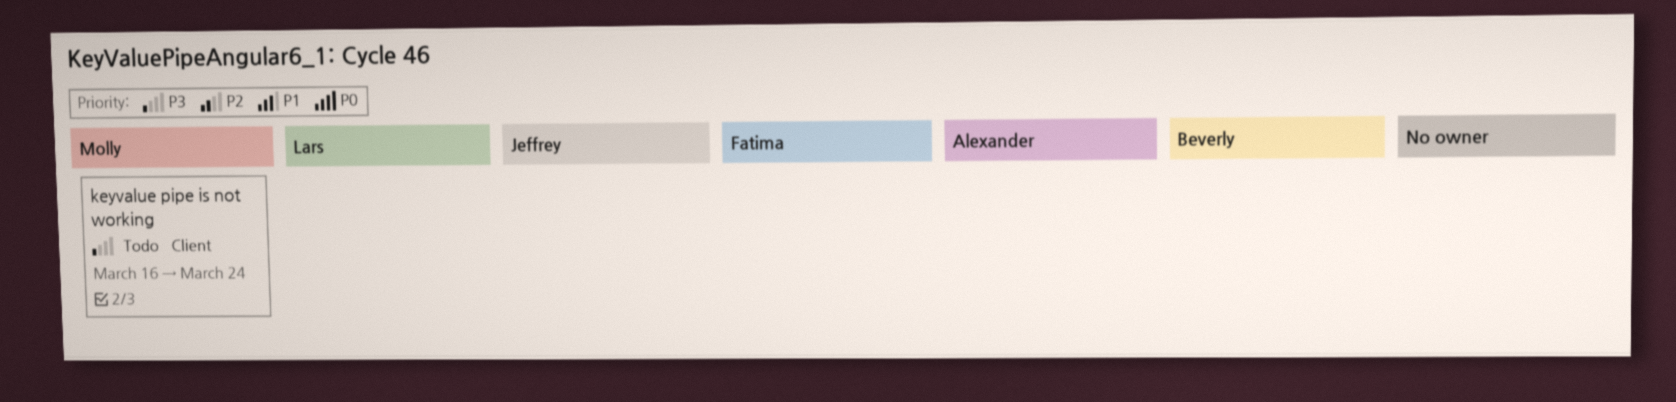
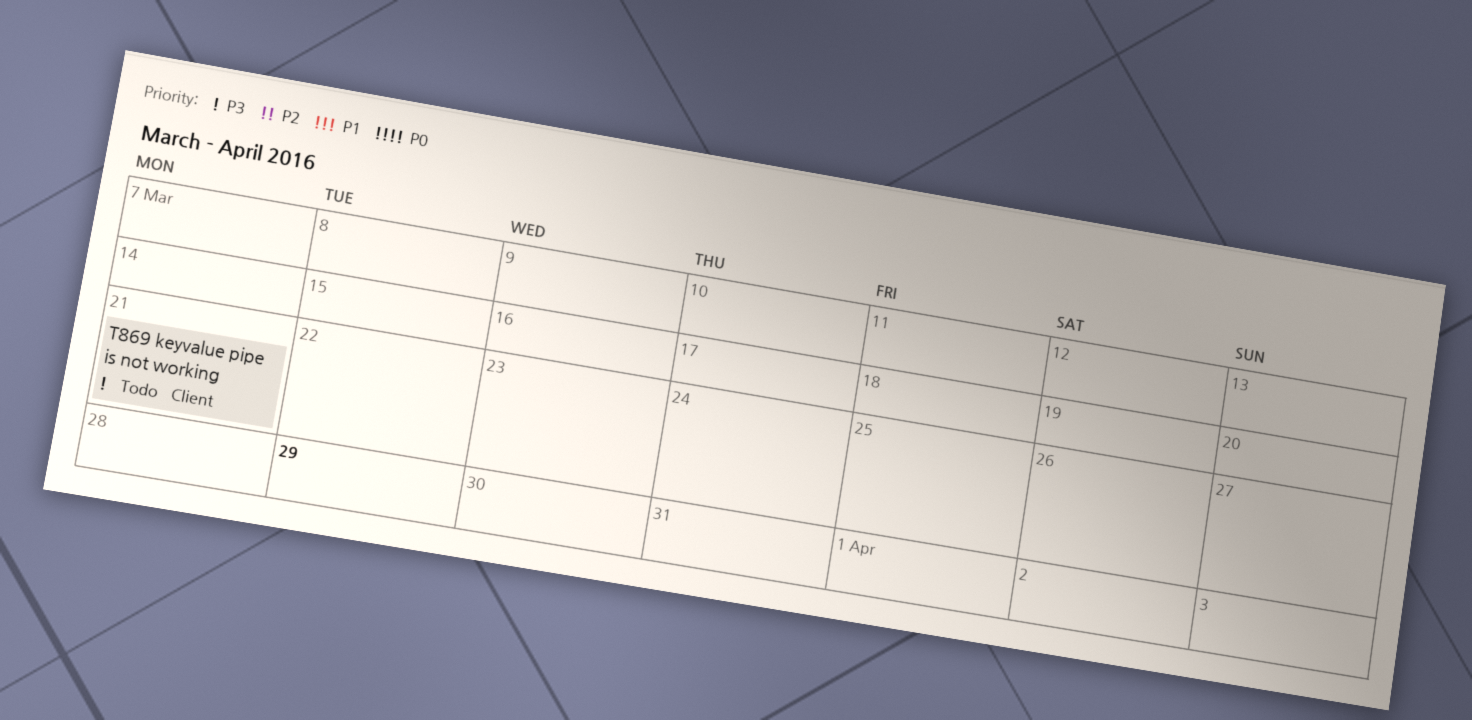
keyvalue pipe is not working, due: Mar 24 -> Mar 21

